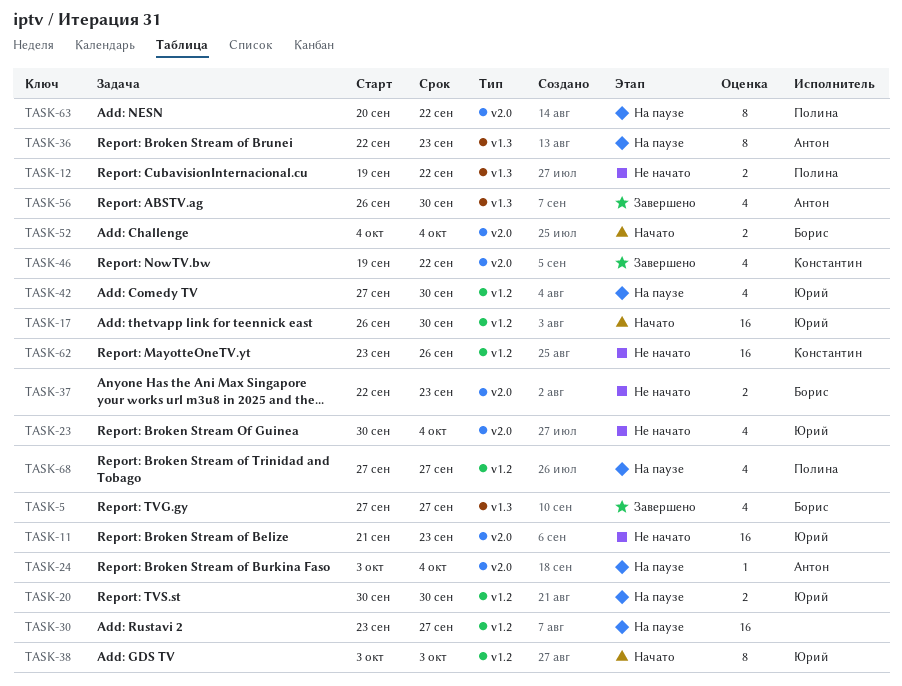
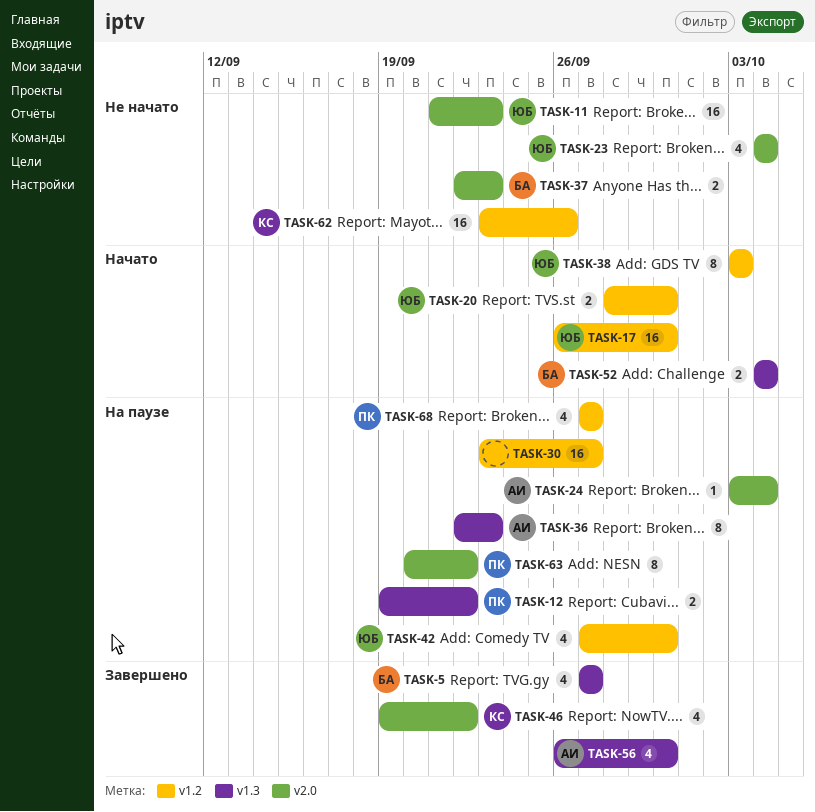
TASK-12, status: Не начато -> На паузе
TASK-20, status: На паузе -> Начато
TASK-20, start: Sep 30 -> Sep 28
TASK-23, start: Sep 30 -> Oct 4
TASK-52, label: v2.0 -> v1.3

